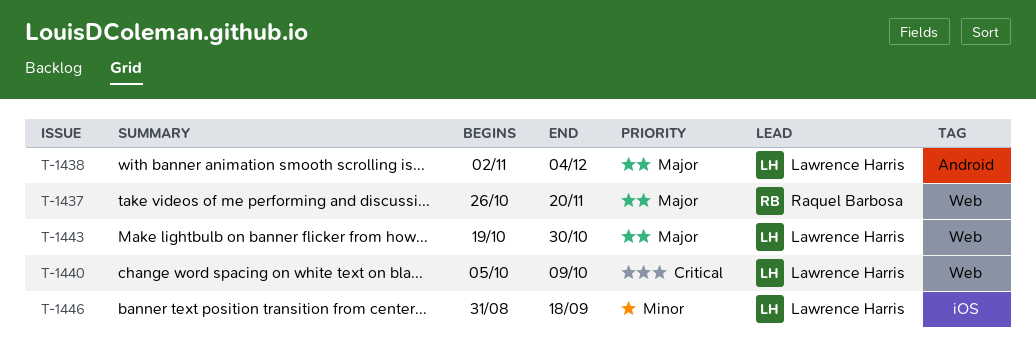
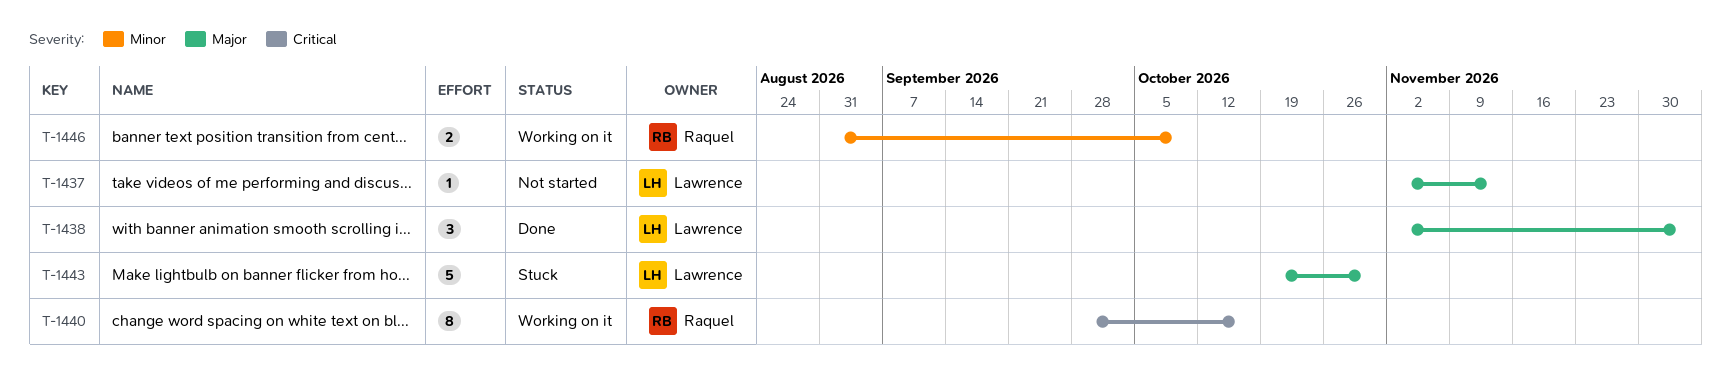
T-1437, owner: Raquel Barbosa -> Lawrence Harris
T-1437, start: Oct 26 -> Nov 2
T-1437, due: Nov 20 -> Nov 13
T-1440, owner: Lawrence Harris -> Raquel Barbosa
T-1440, start: Oct 5 -> Sep 28
T-1440, due: Oct 9 -> Oct 16
T-1446, owner: Lawrence Harris -> Raquel Barbosa
T-1446, due: Sep 18 -> Oct 9

